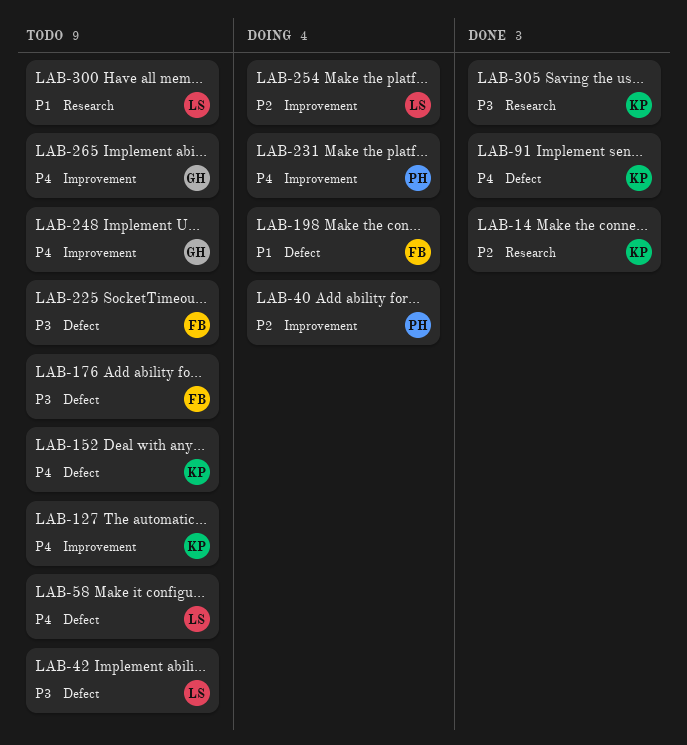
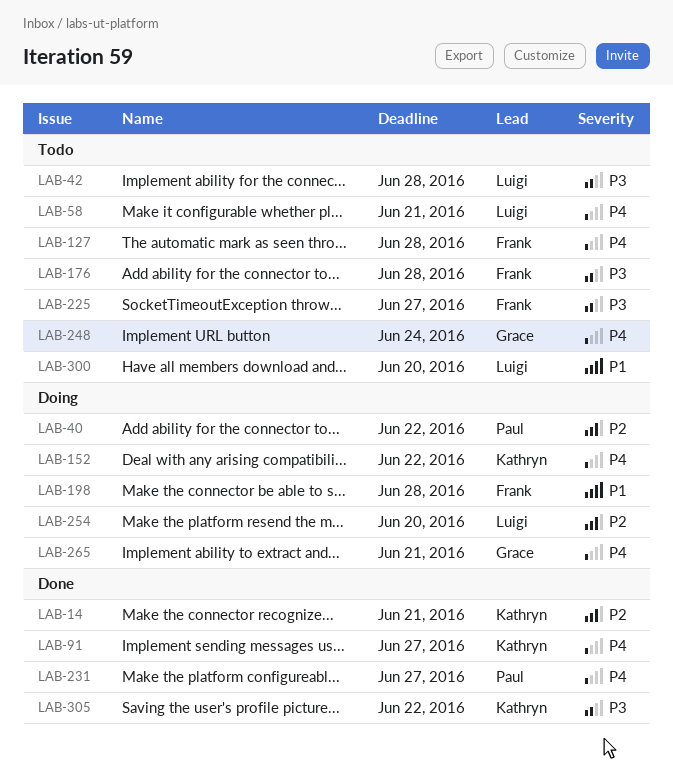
LAB-127, owner: Kathryn -> Frank
LAB-152, status: Todo -> Doing
LAB-231, status: Doing -> Done
LAB-265, status: Todo -> Doing

